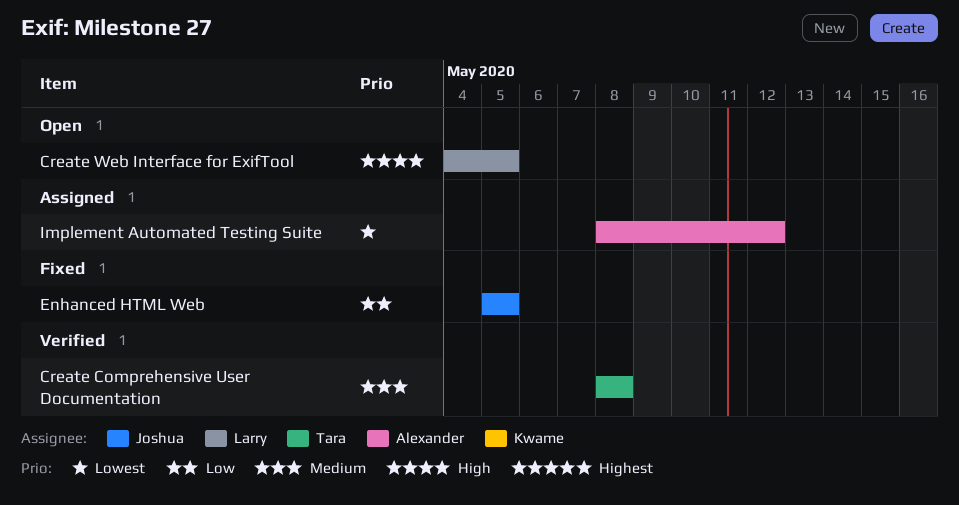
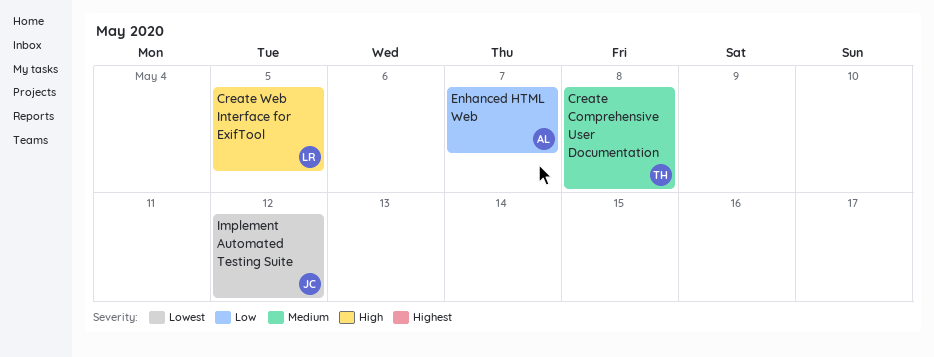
Enhanced HTML Web, owner: Joshua -> Alexander
Enhanced HTML Web, due: May 5 -> May 7
Implement Automated Testing Suite, owner: Alexander -> Joshua

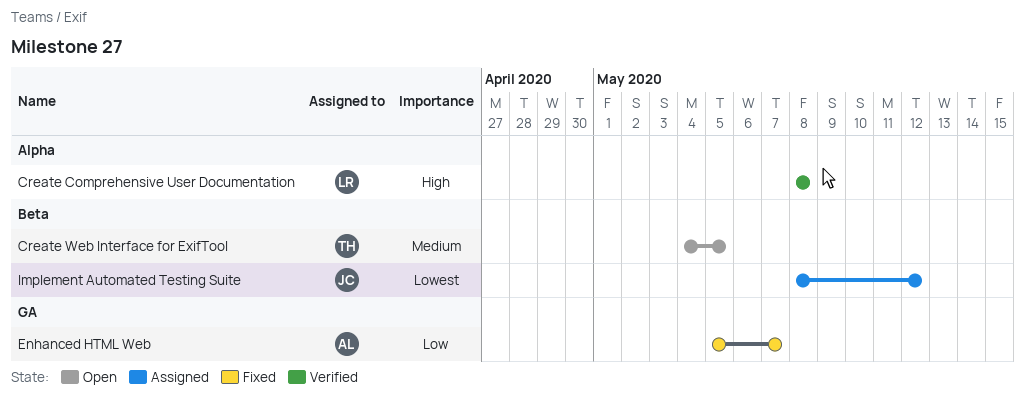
Create Comprehensive User Documentation, owner: TH -> LR
Create Comprehensive User Documentation, priority: Medium -> High
Create Web Interface for ExifTool, owner: LR -> TH
Create Web Interface for ExifTool, priority: High -> Medium

